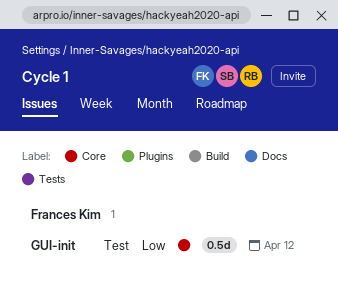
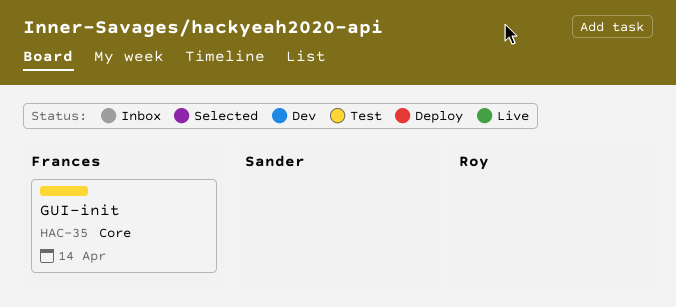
GUI-init, due: Apr 12 -> Apr 14

